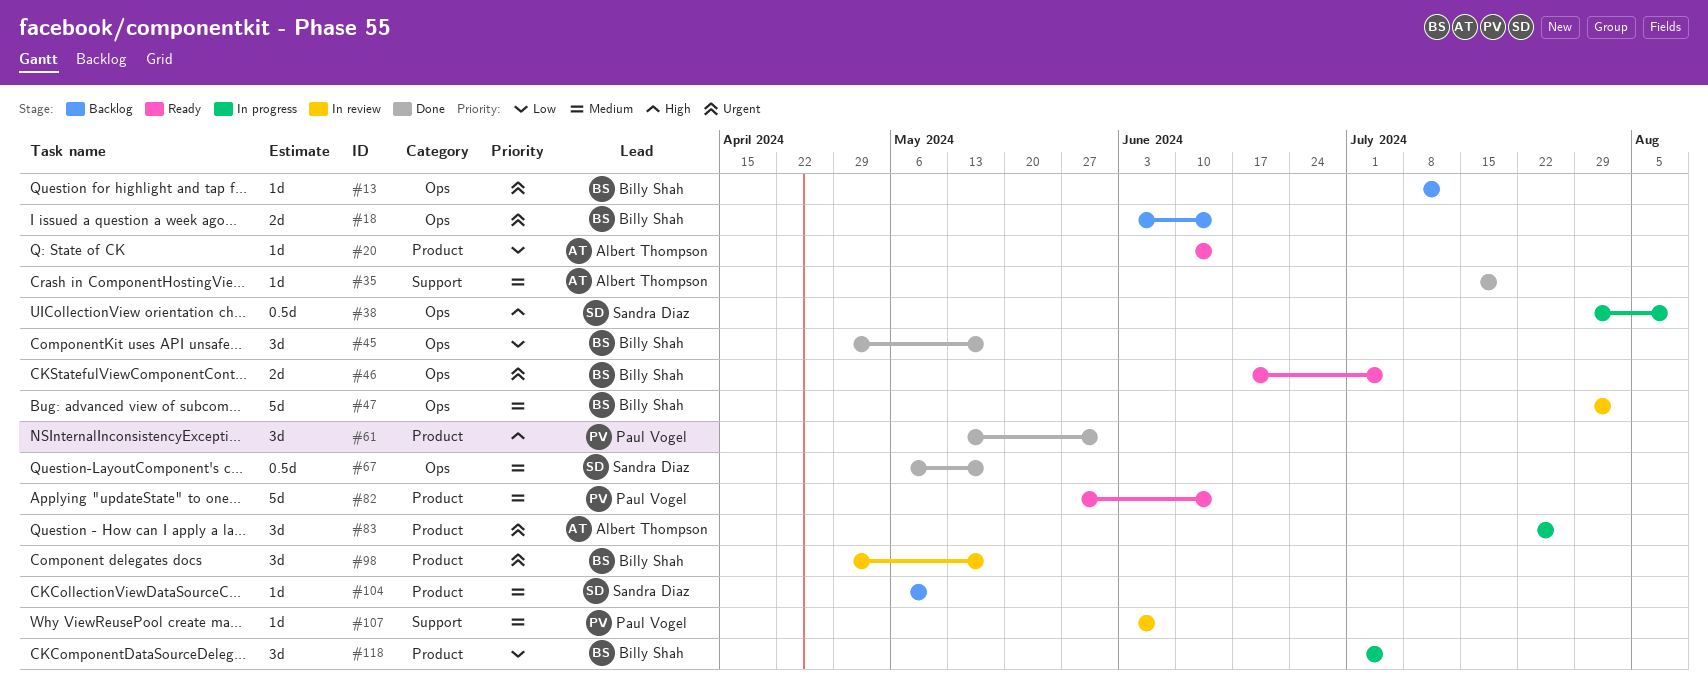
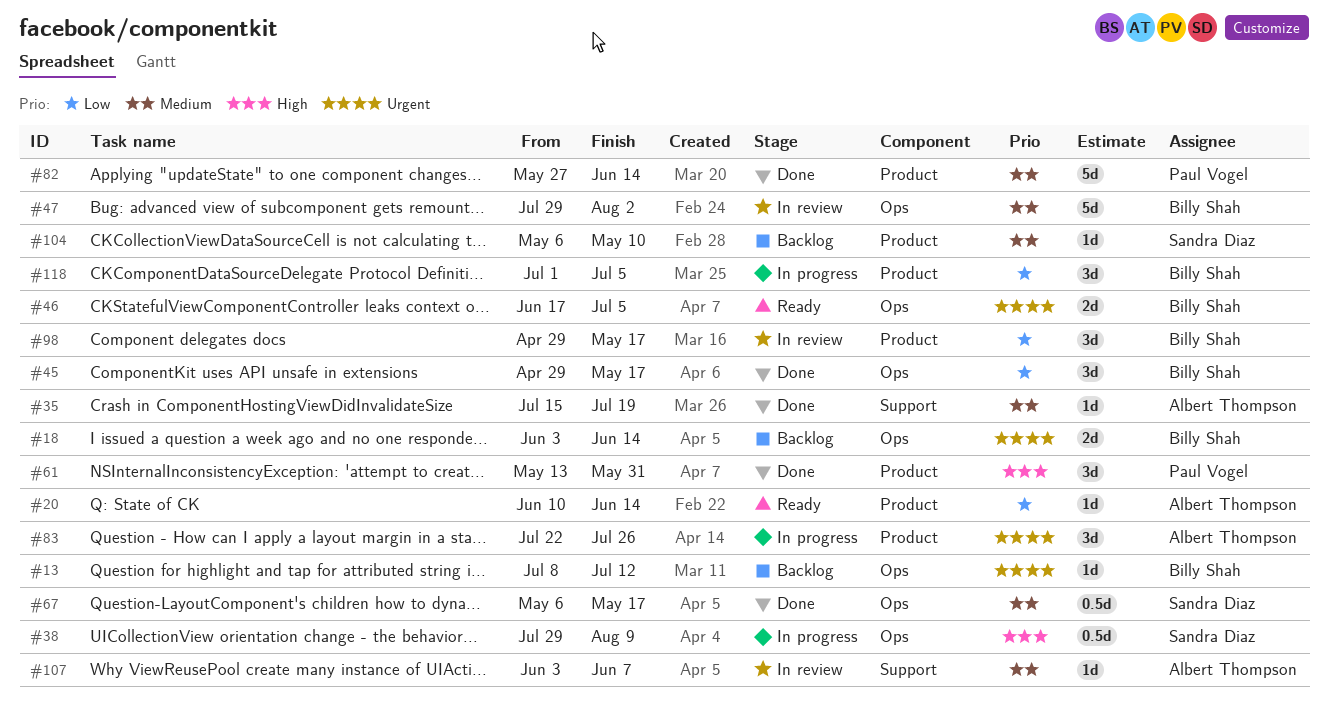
#82, status: Ready -> Done
#98, priority: Urgent -> Low
#107, owner: Paul Vogel -> Albert Thompson

